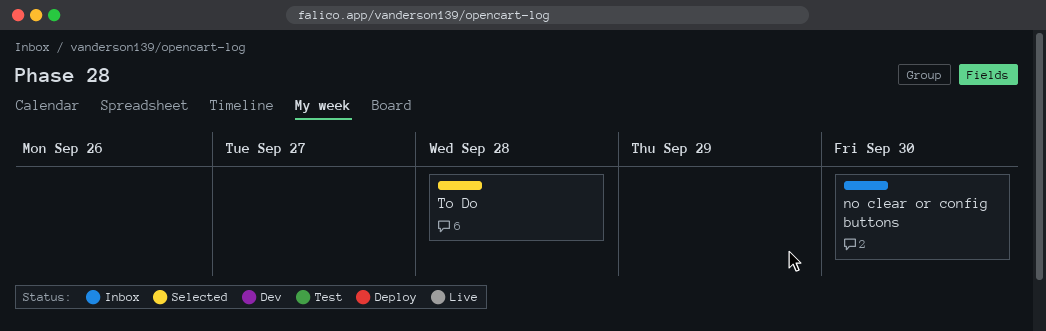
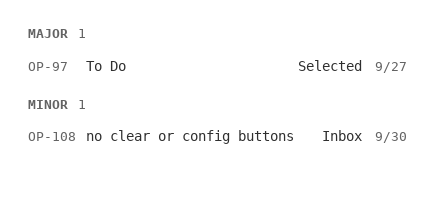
To Do, due: Sep 28 -> Sep 27

